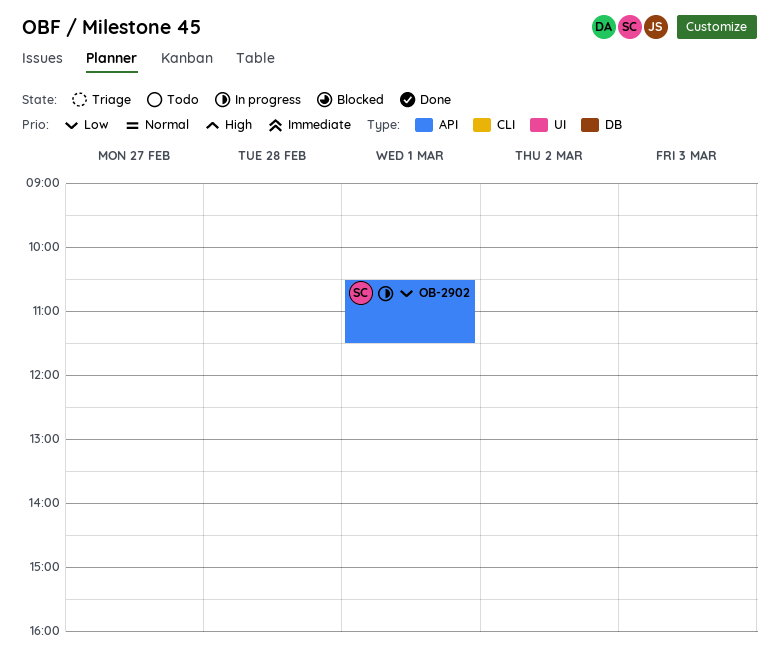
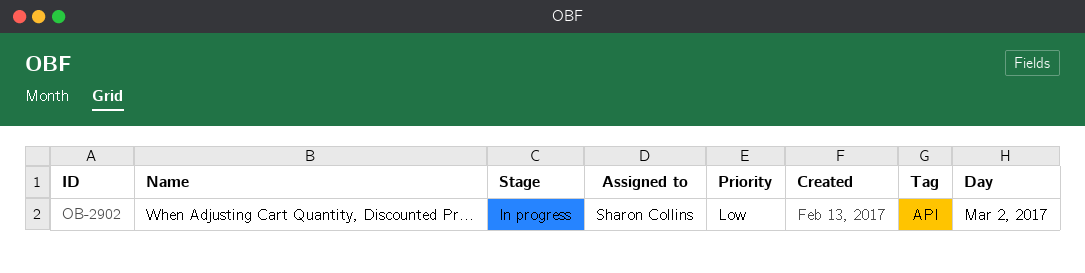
OB-2902, day: Mar 1 -> Mar 2

